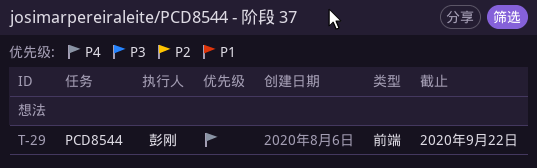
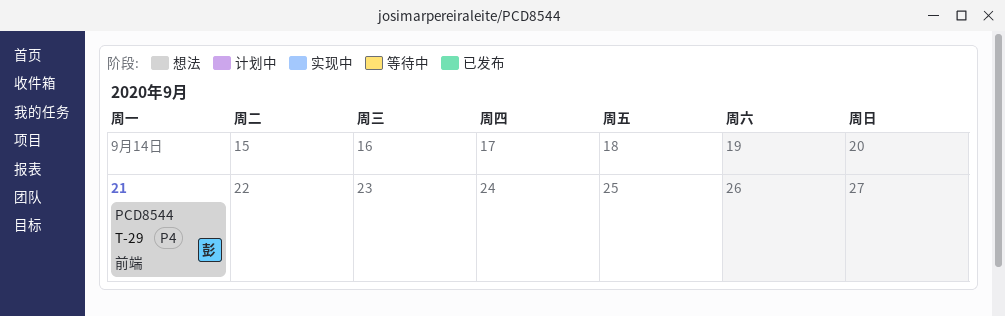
T-29, due: Sep 22 -> Sep 21

